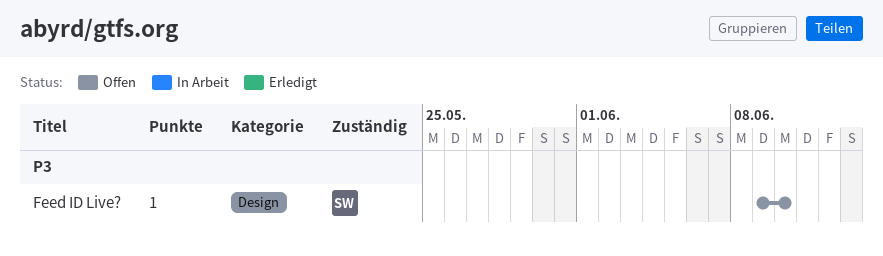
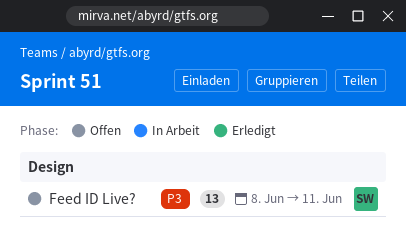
Feed ID Live?, estimate: 1 -> 13
Feed ID Live?, start: Jun 9 -> Jun 8
Feed ID Live?, due: Jun 10 -> Jun 11

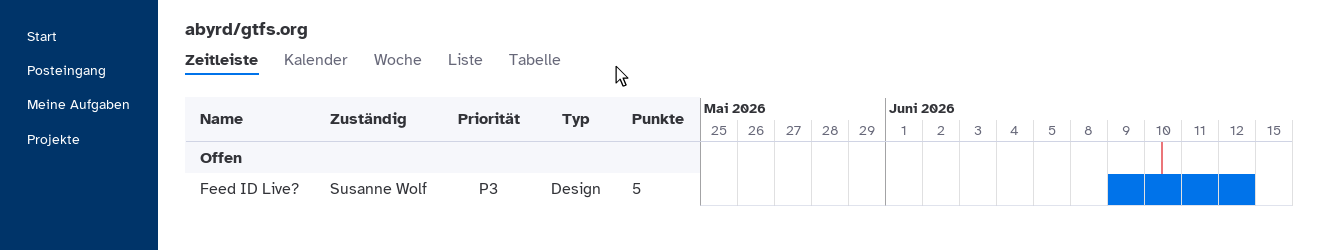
Feed ID Live?, estimate: 13 -> 5
Feed ID Live?, start: Jun 8 -> Jun 9
Feed ID Live?, due: Jun 11 -> Jun 12

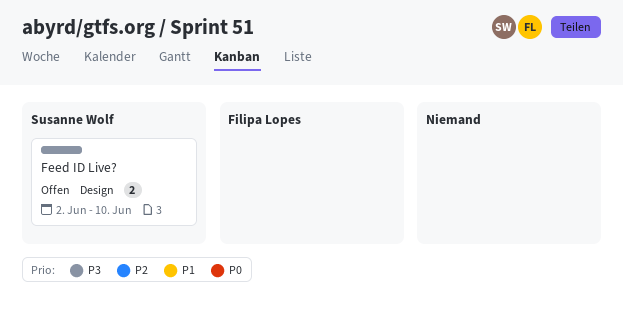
Feed ID Live?, estimate: 5 -> 2
Feed ID Live?, start: Jun 9 -> Jun 2
Feed ID Live?, due: Jun 12 -> Jun 10

